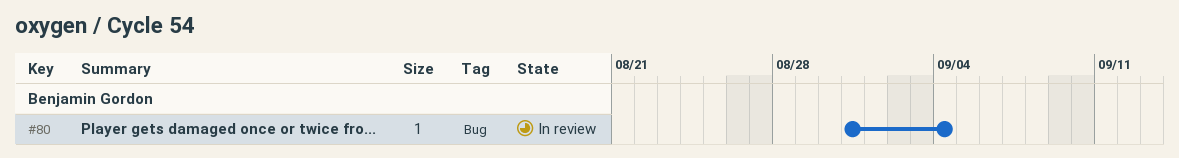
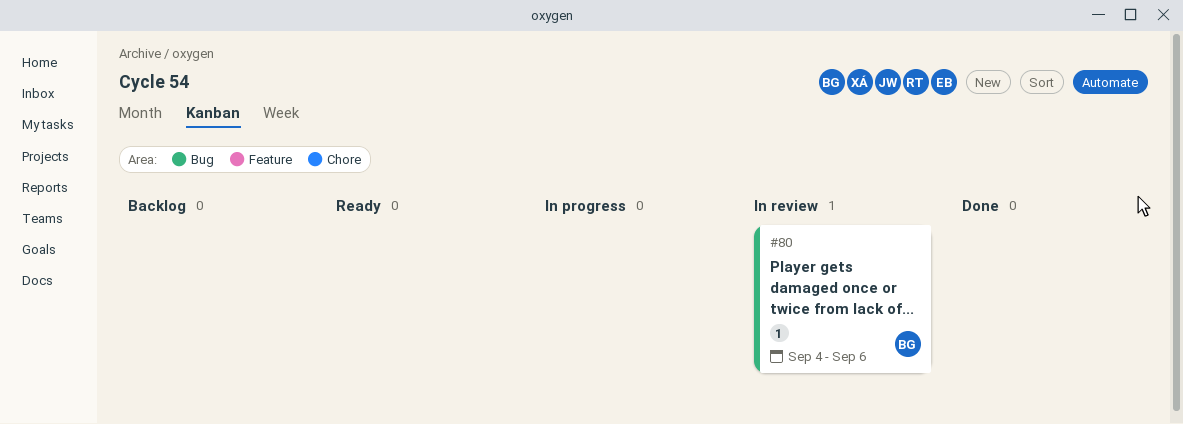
#80, start: Aug 31 -> Sep 4
#80, due: Sep 4 -> Sep 6

